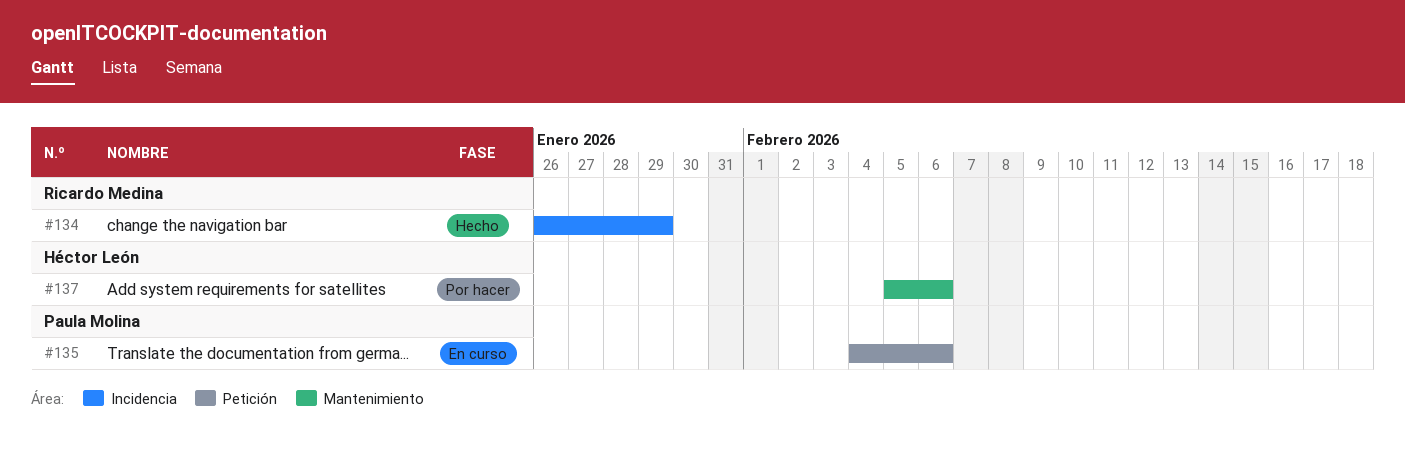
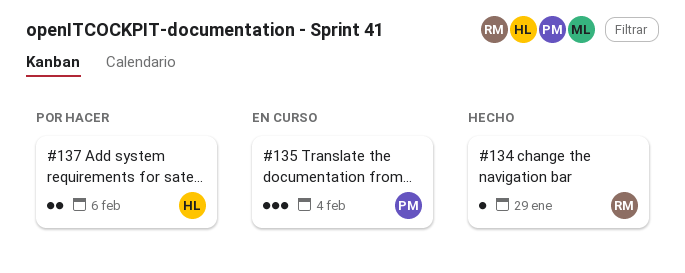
#135, due: Feb 6 -> Feb 4

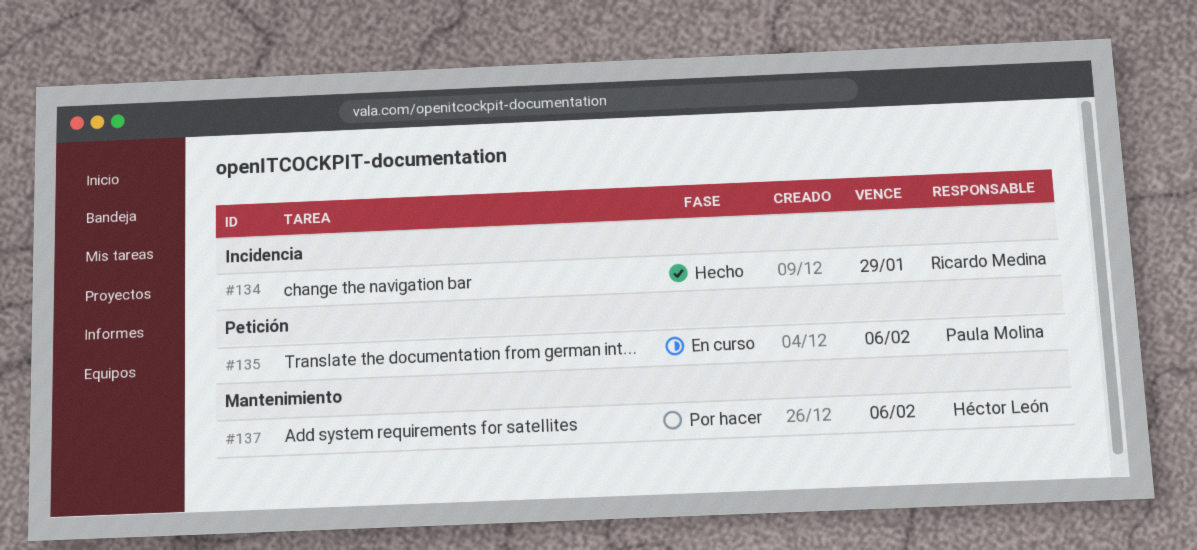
#135, due: Feb 4 -> Feb 6

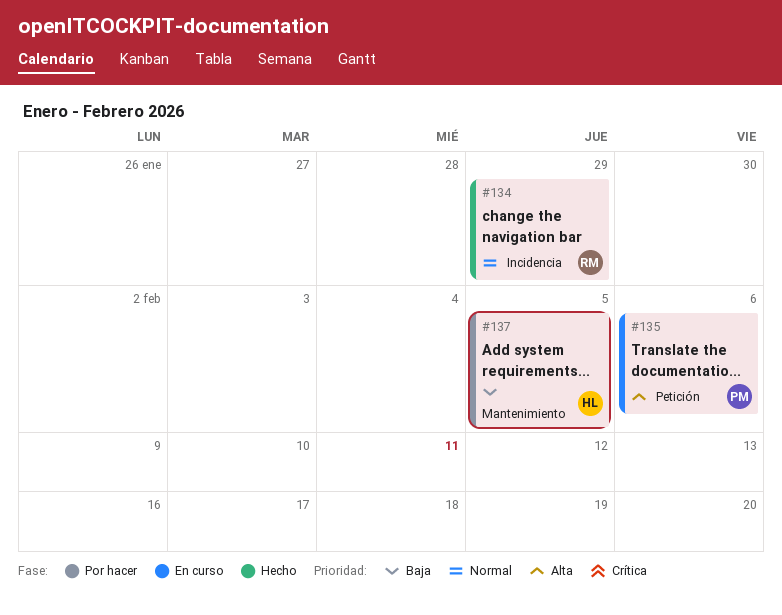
#137, due: Feb 6 -> Feb 5

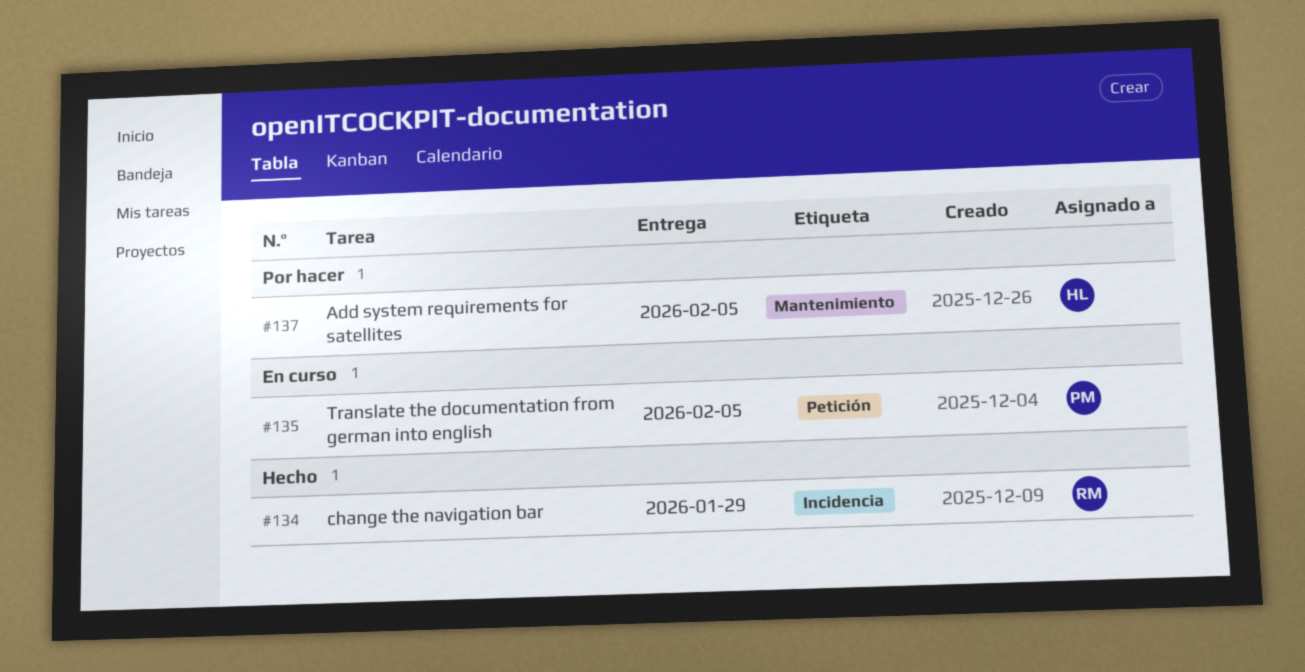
#135, due: Feb 6 -> Feb 5

